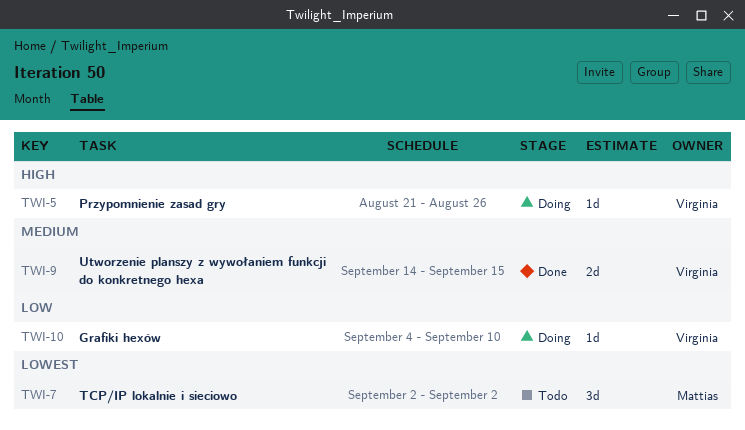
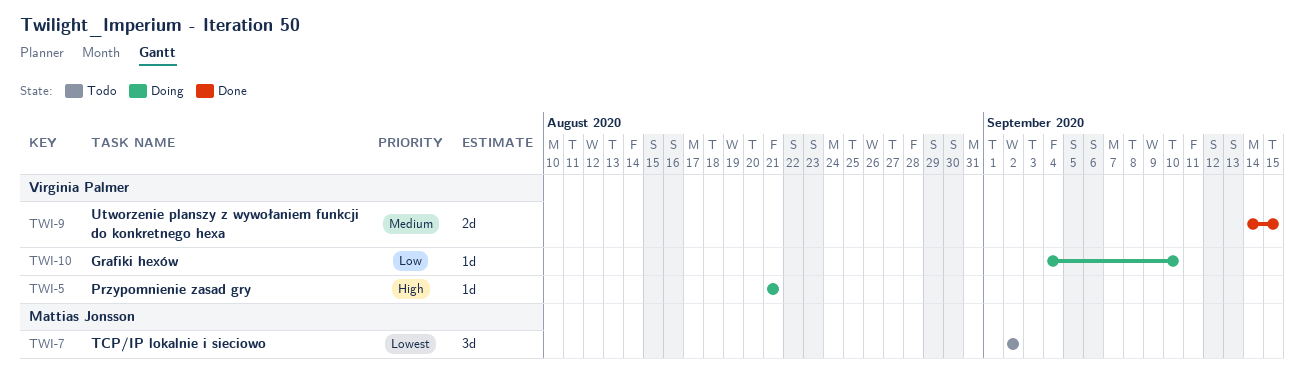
TWI-5, due: Aug 26 -> Aug 21

